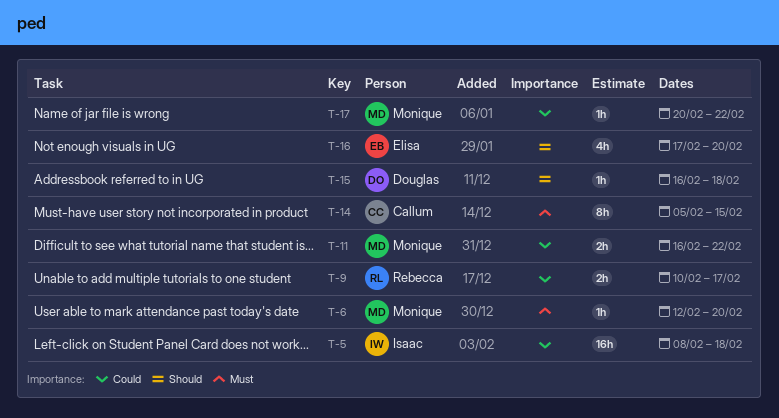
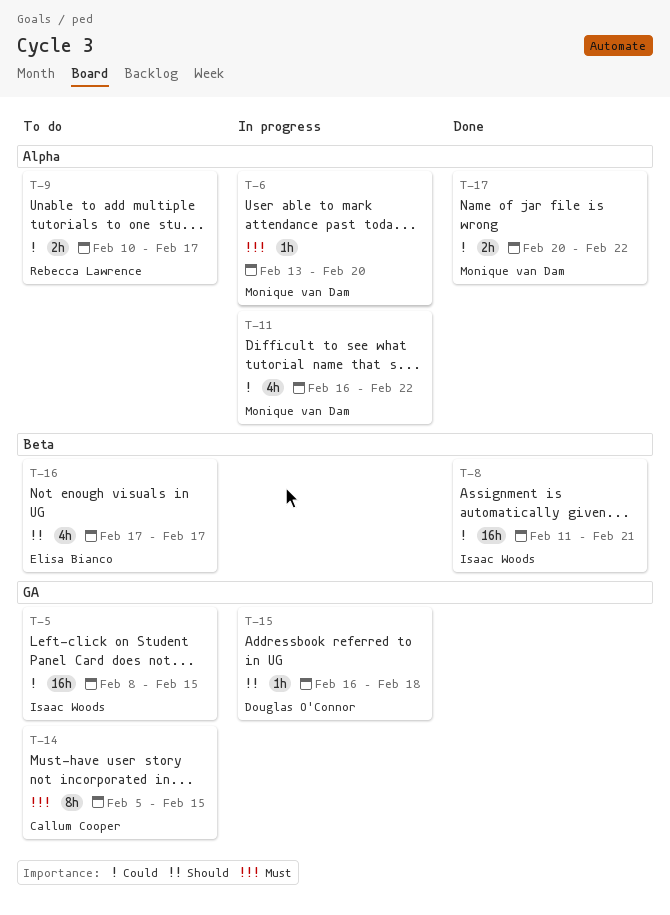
T-5, due: Feb 18 -> Feb 15
T-6, start: Feb 12 -> Feb 13
T-8: none -> present
T-11, estimate: 2h -> 4h
T-16, due: Feb 20 -> Feb 17
T-17, estimate: 1h -> 2h

